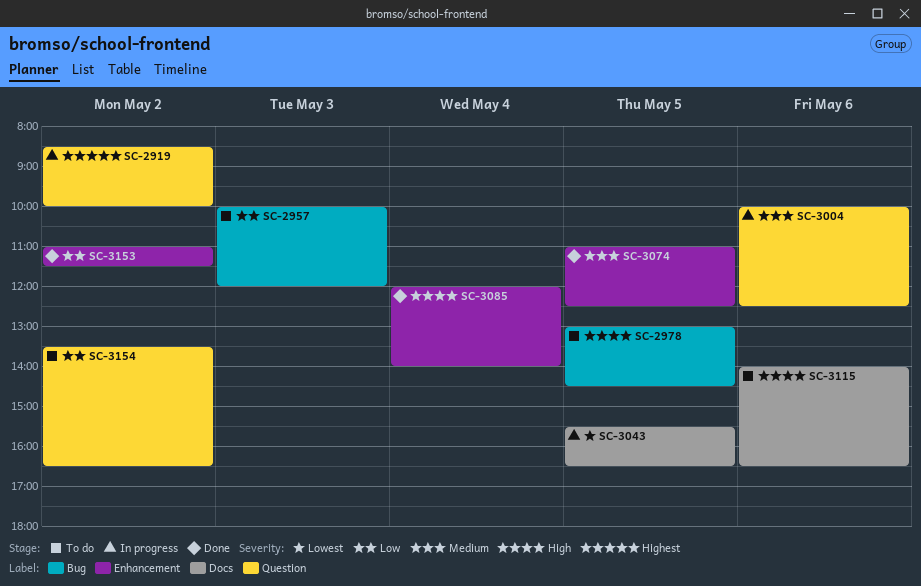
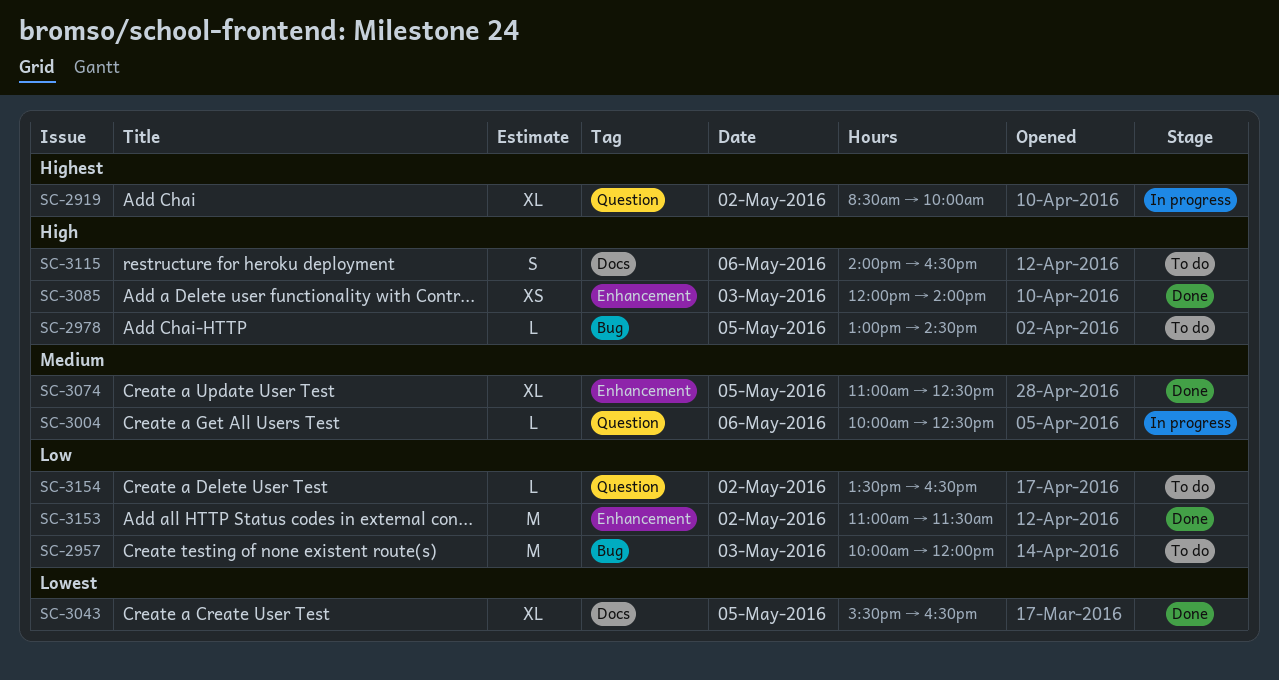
SC-3043, status: In progress -> Done
SC-3085, day: May 4 -> May 3

